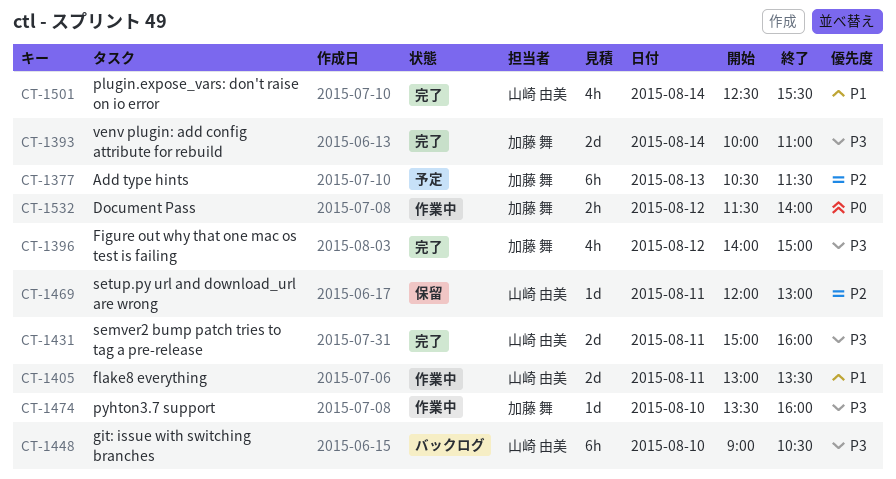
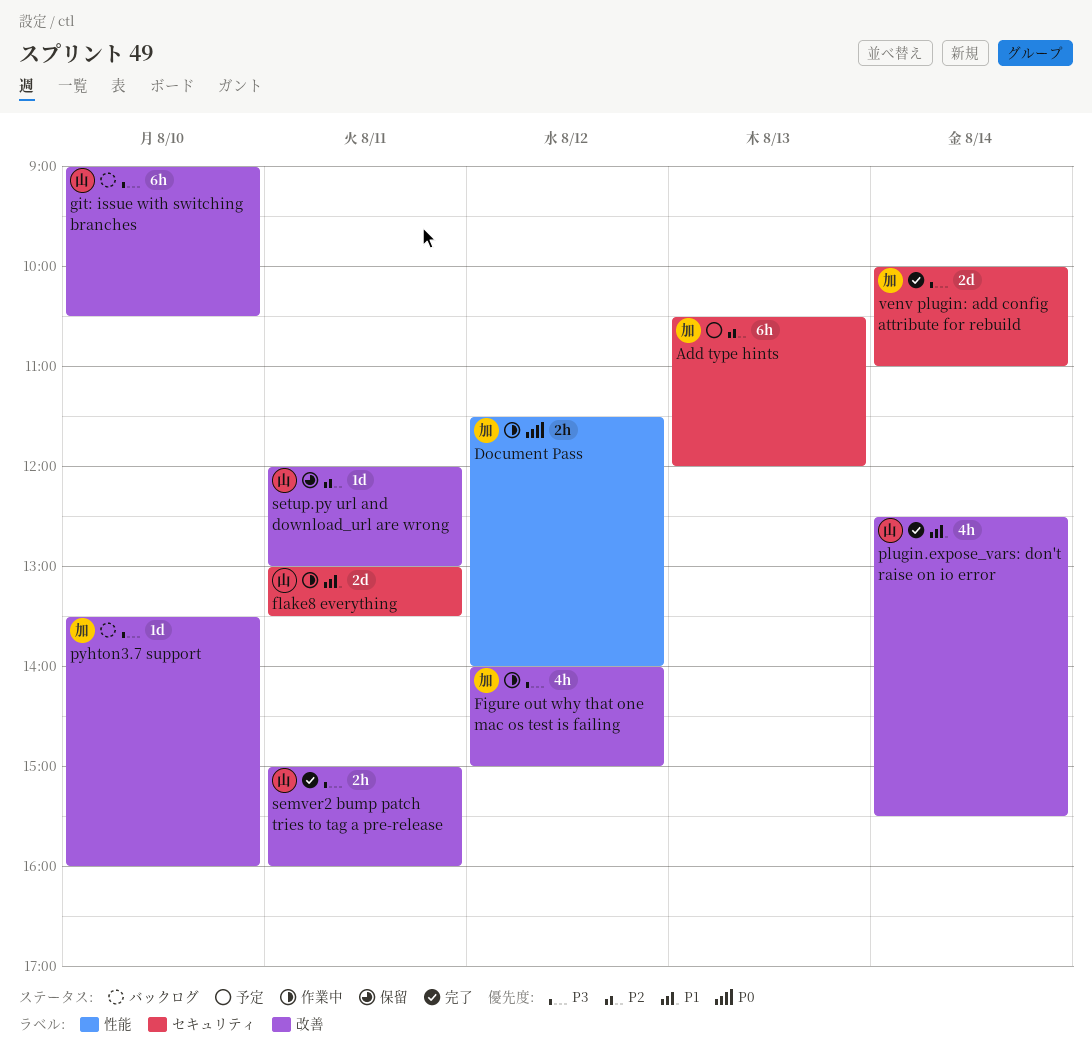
Add type hints, ends: 11:30 -> 12:00
Figure out why that one mac os test is failing, status: 完了 -> 作業中
pyhton3.7 support, status: 作業中 -> バックログ
semver2 bump patch tries to tag a pre-release, estimate: 2d -> 2h

